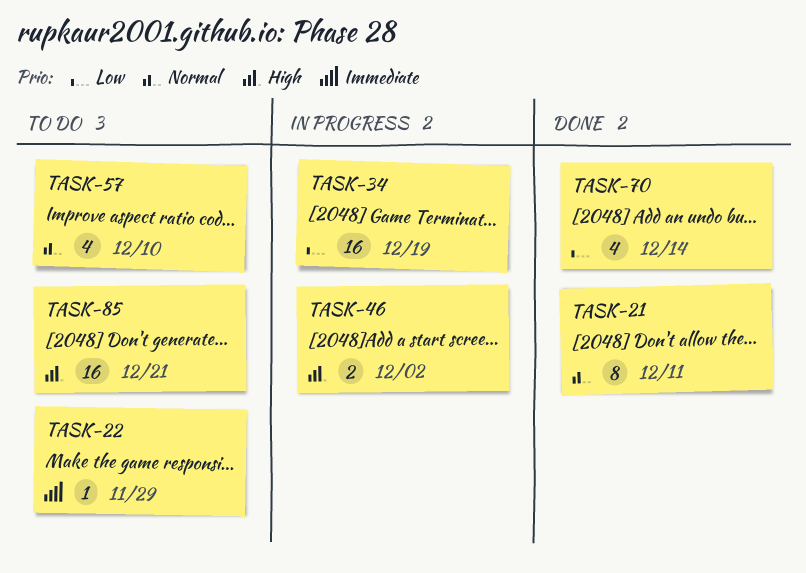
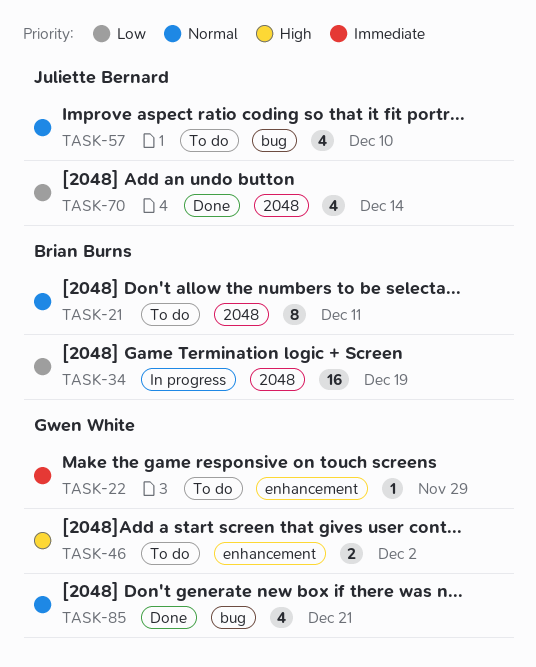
TASK-21, status: Done -> To do
TASK-46, status: In progress -> To do
TASK-85, status: To do -> Done
TASK-85, priority: High -> Normal
TASK-85, estimate: 16 -> 4

